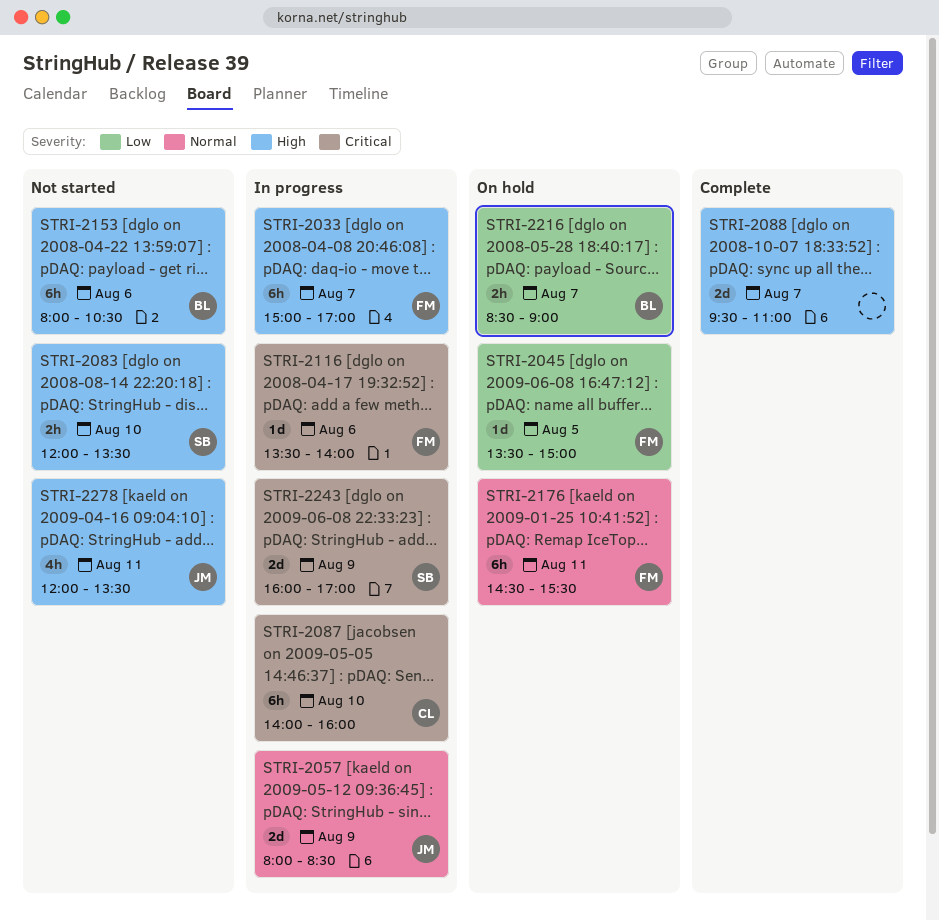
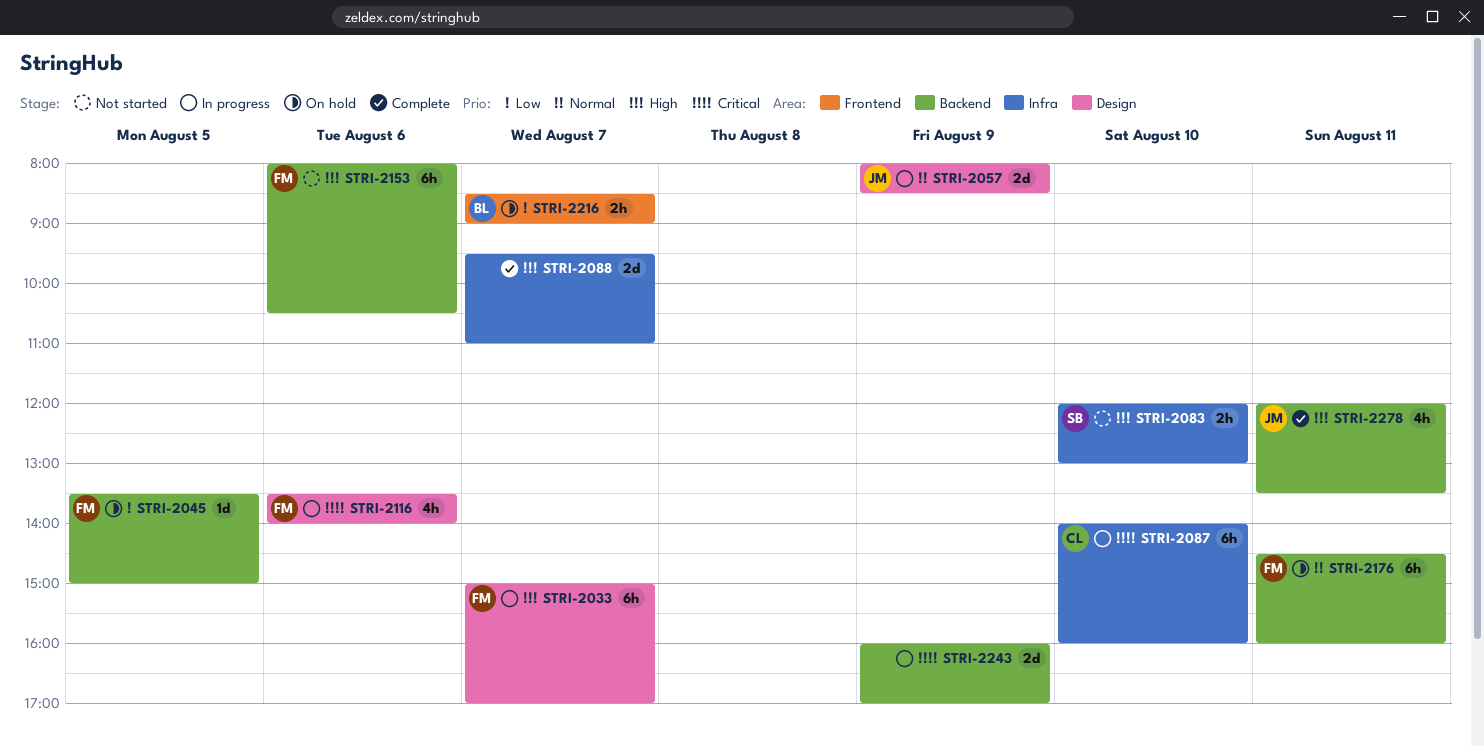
STRI-2083, ends: 13:30 -> 13:00
STRI-2116, estimate: 1d -> 4h
STRI-2153, owner: BL -> FM
STRI-2176, ends: 15:30 -> 16:00
STRI-2243, owner: SB -> none
STRI-2278, status: Not started -> Complete

